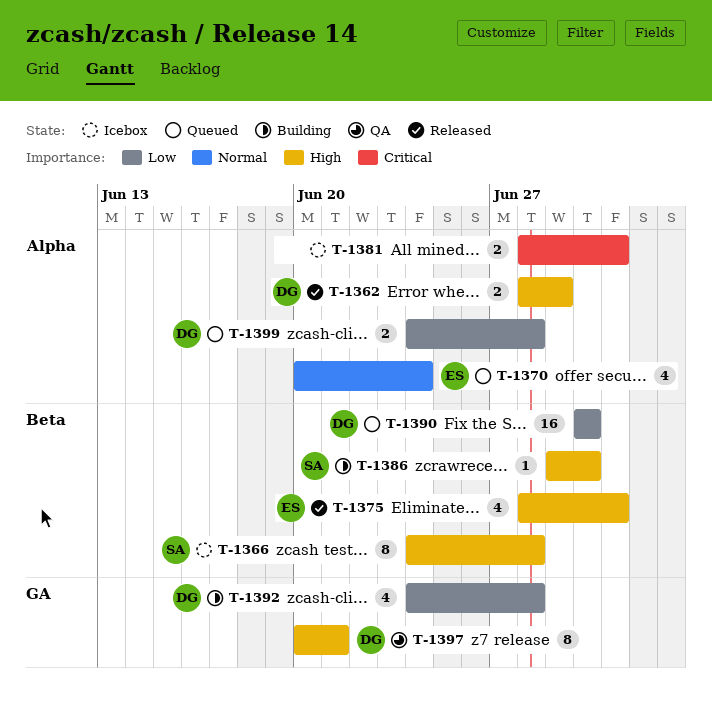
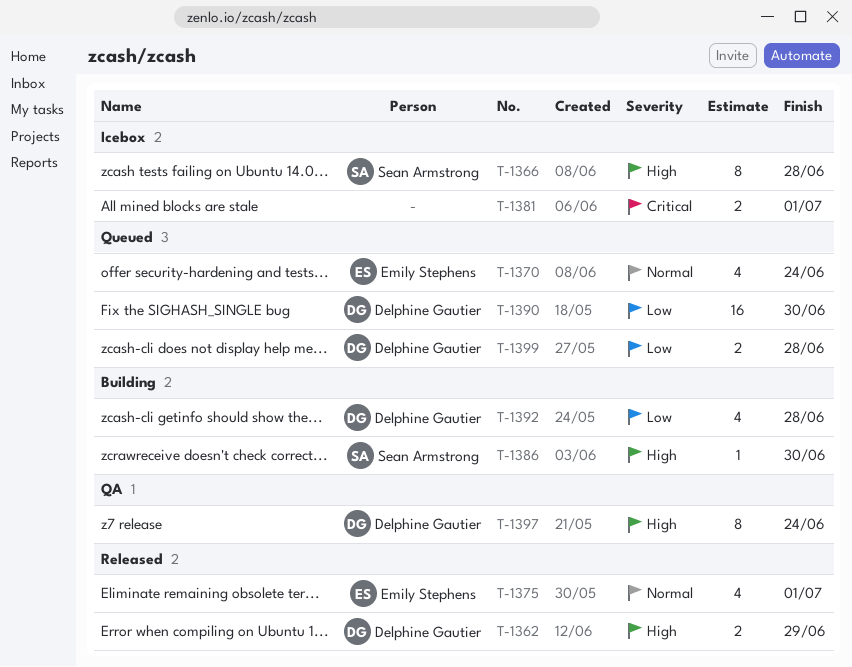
T-1375, priority: High -> Normal
T-1397, due: Jun 21 -> Jun 24

